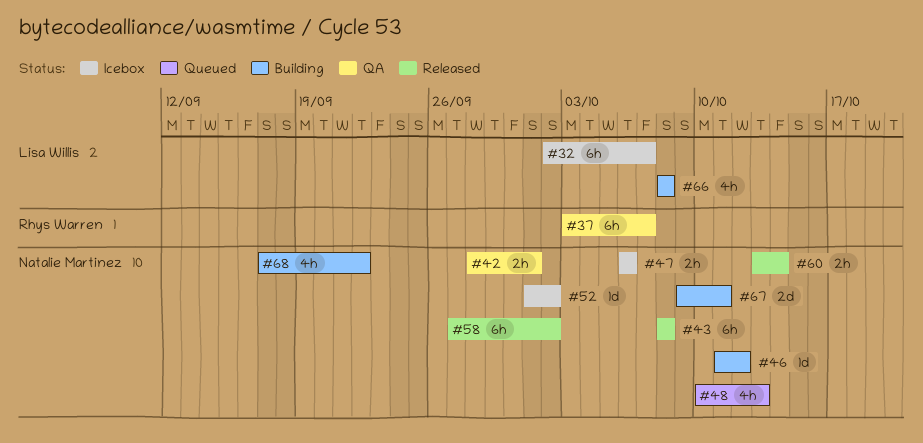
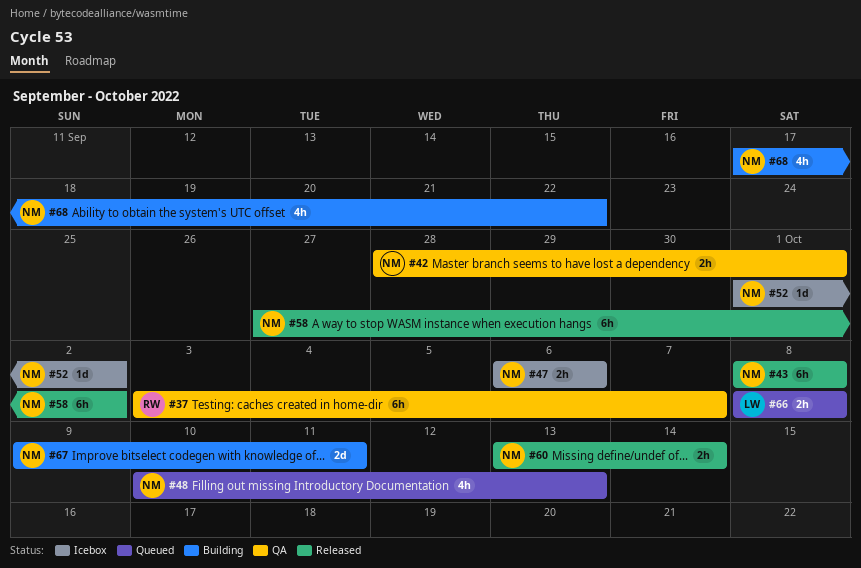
#32: present -> none
#46: present -> none
#66, status: Building -> Queued
#66, estimate: 4h -> 2h

